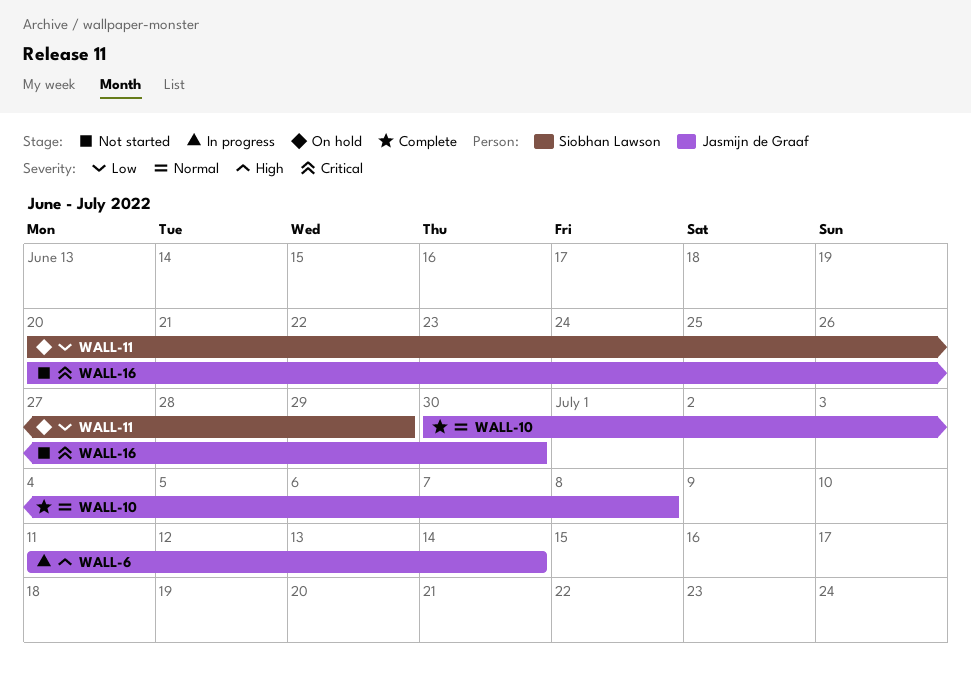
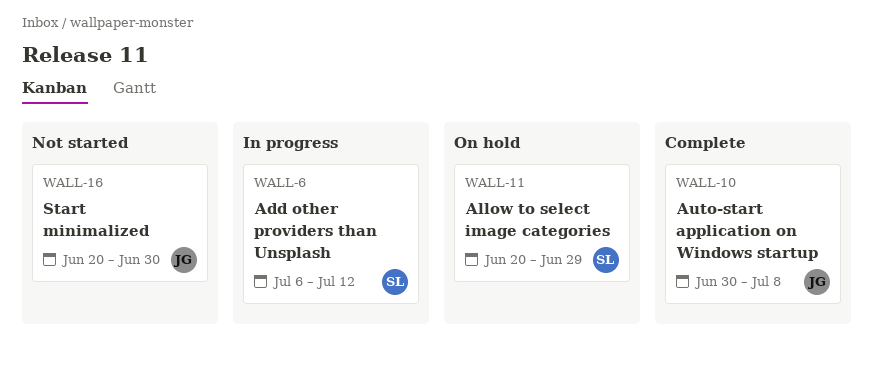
WALL-6, owner: Jasmijn de Graaf -> Siobhan Lawson
WALL-6, start: Jul 11 -> Jul 6
WALL-6, due: Jul 14 -> Jul 12

